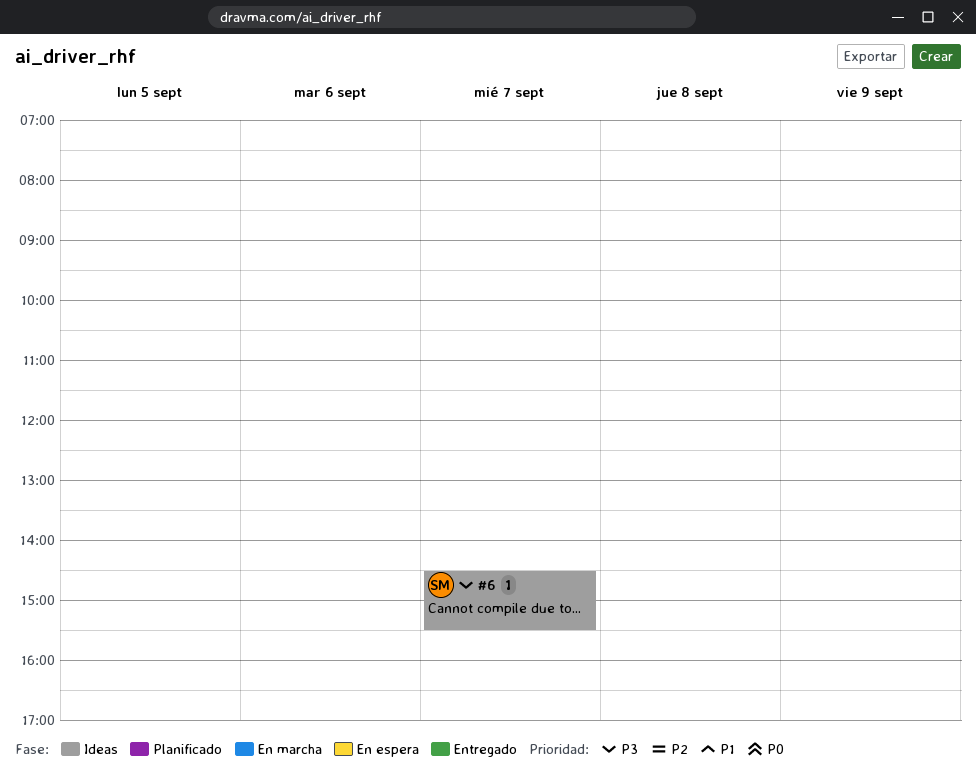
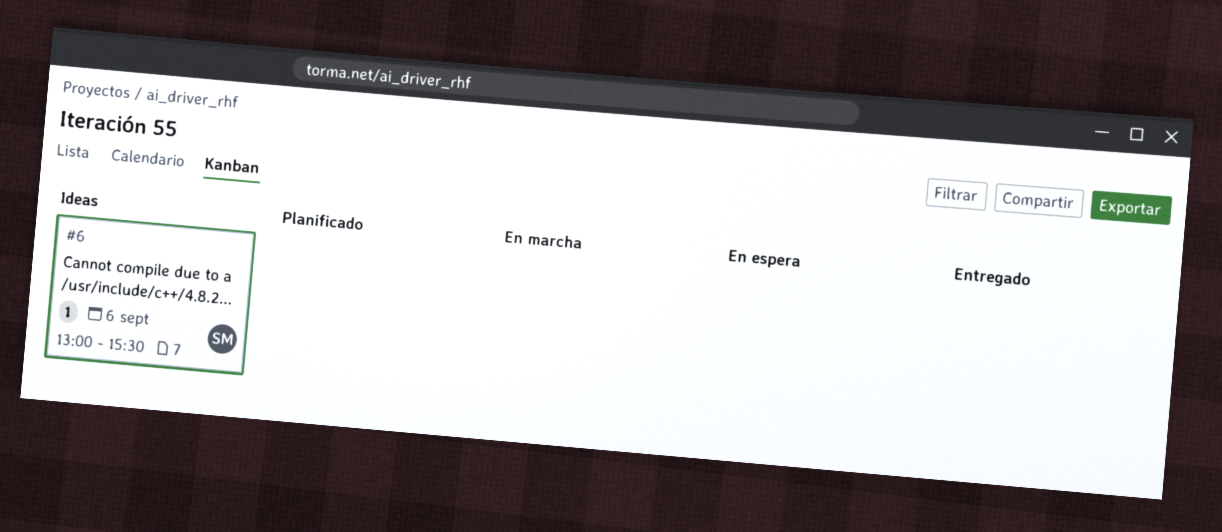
#6, day: Sep 7 -> Sep 6
#6, begins: 14:30 -> 13:00

